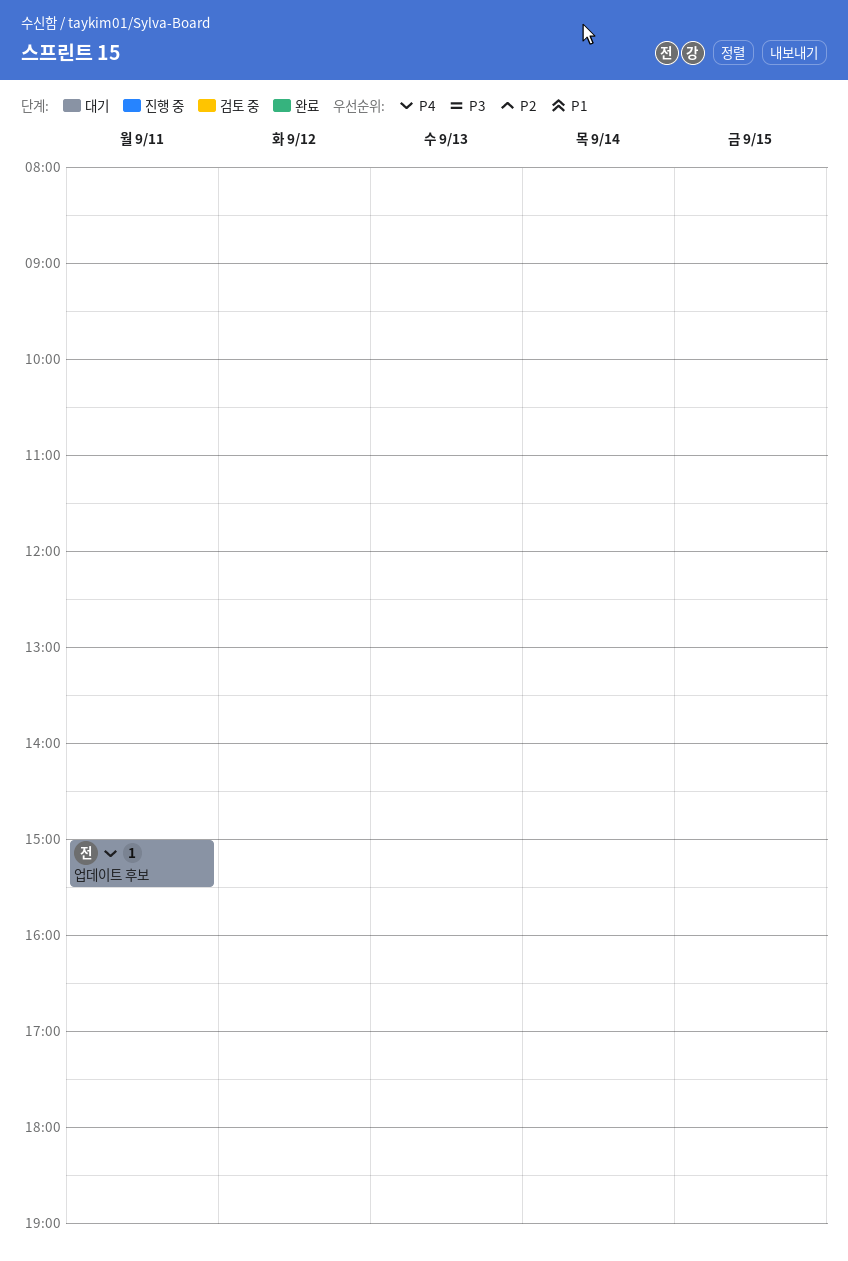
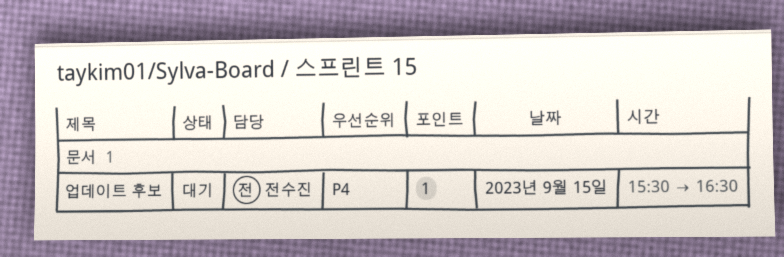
업데이트 후보, day: Sep 11 -> Sep 15
업데이트 후보, begins: 15:00 -> 15:30
업데이트 후보, ends: 15:30 -> 16:30

